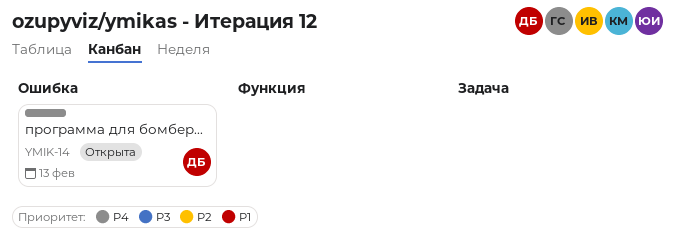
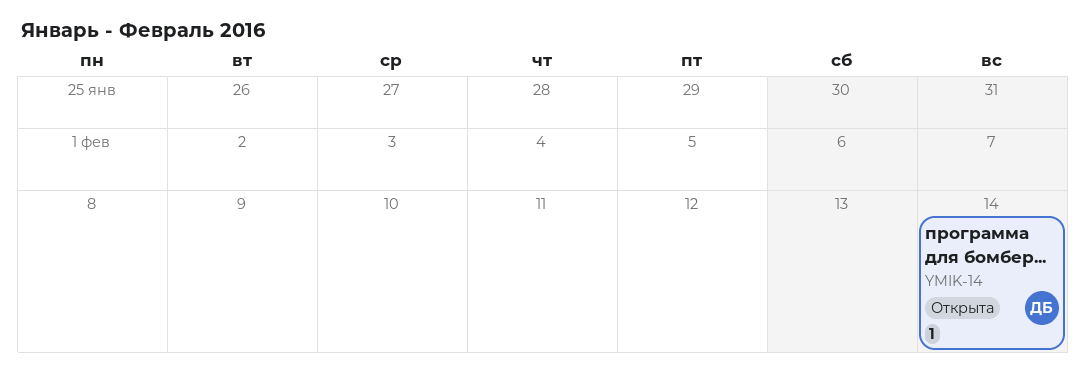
YMIK-14, due: Feb 13 -> Feb 14

